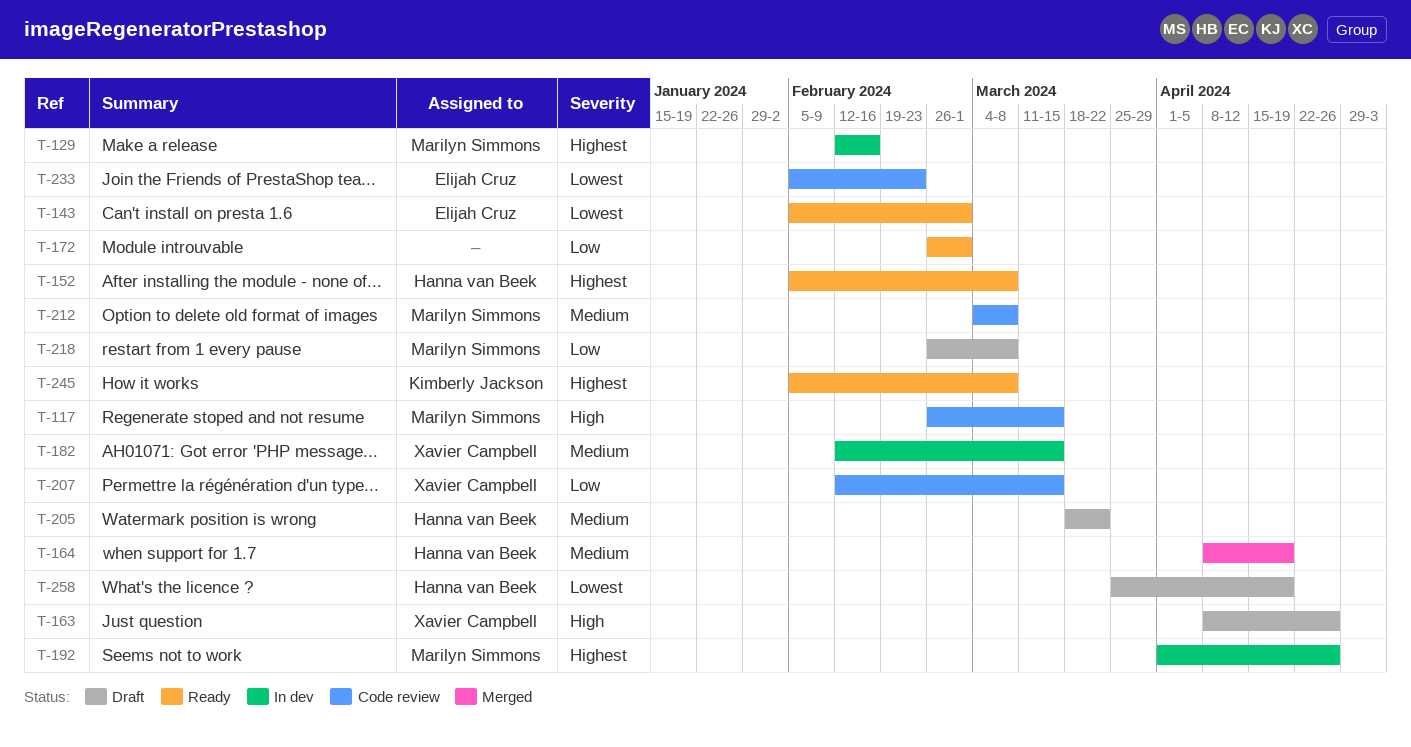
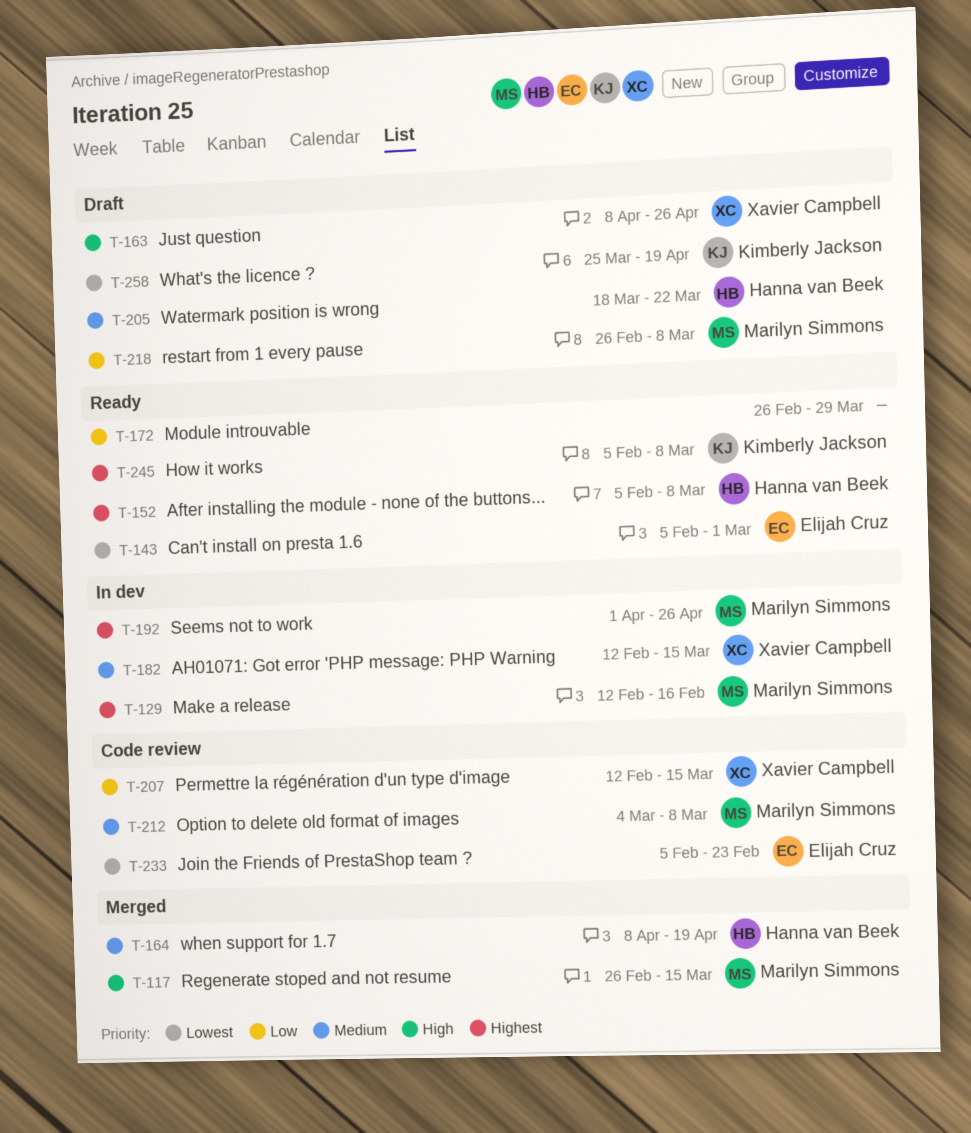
T-117, status: Code review -> Merged
T-172, due: Mar 1 -> Mar 29
T-258, owner: Hanna van Beek -> Kimberly Jackson

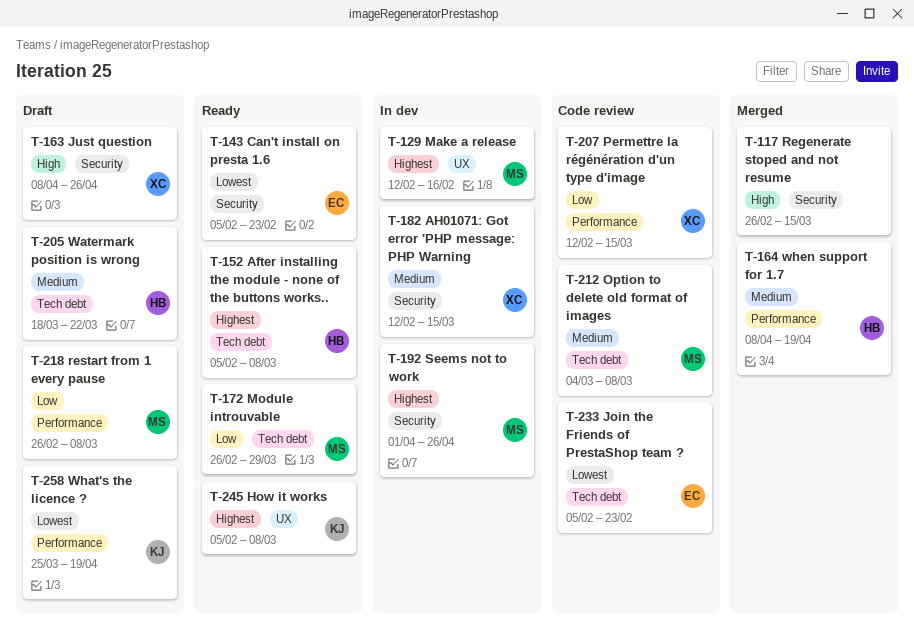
T-117, owner: Marilyn Simmons -> none
T-143, due: Mar 1 -> Feb 23
T-172, owner: none -> Marilyn Simmons

